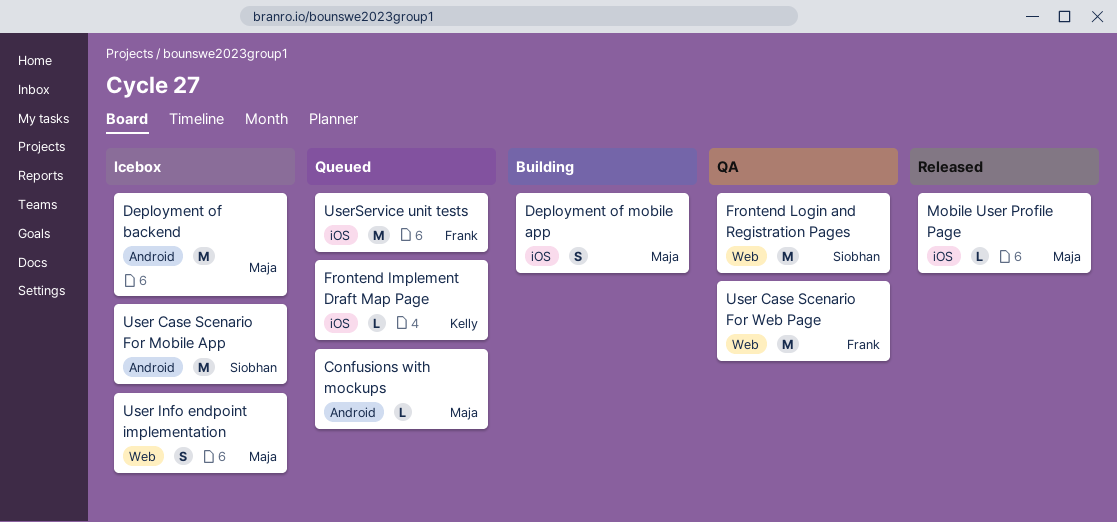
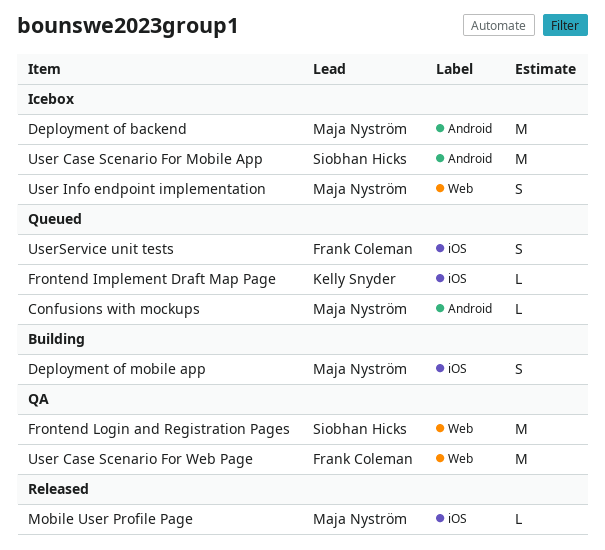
UserService unit tests, estimate: M -> S

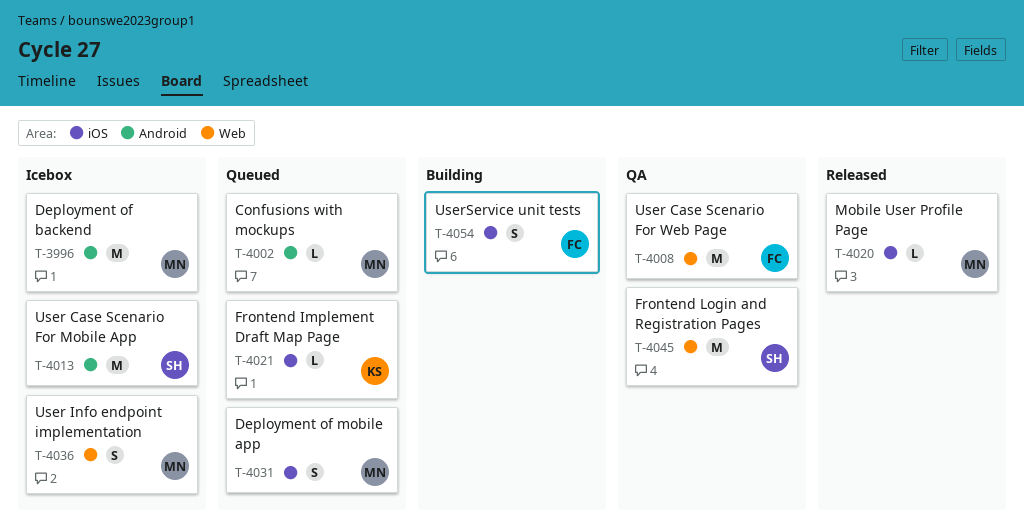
Deployment of mobile app, status: Building -> Queued
UserService unit tests, status: Queued -> Building

